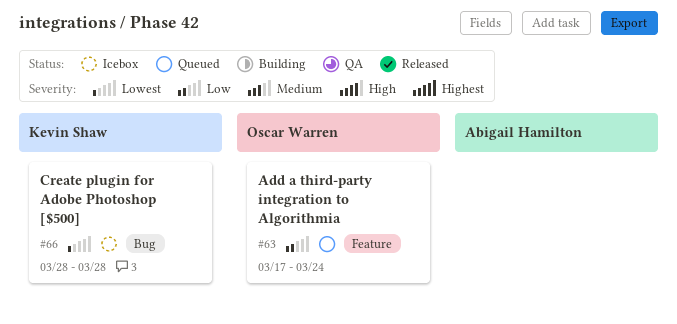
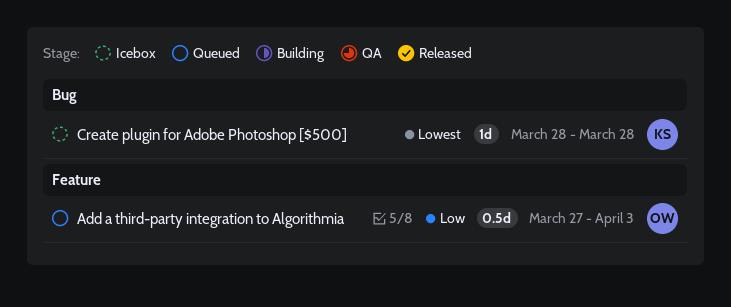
Add a third-party integration to Algorithmia, start: Mar 17 -> Mar 27
Add a third-party integration to Algorithmia, due: Mar 24 -> Apr 3

